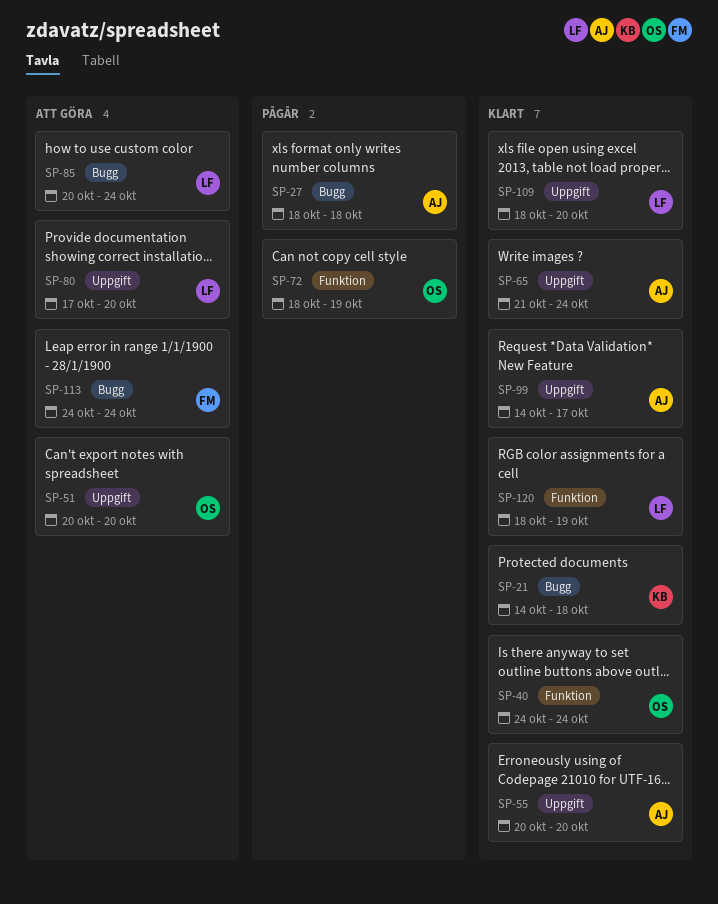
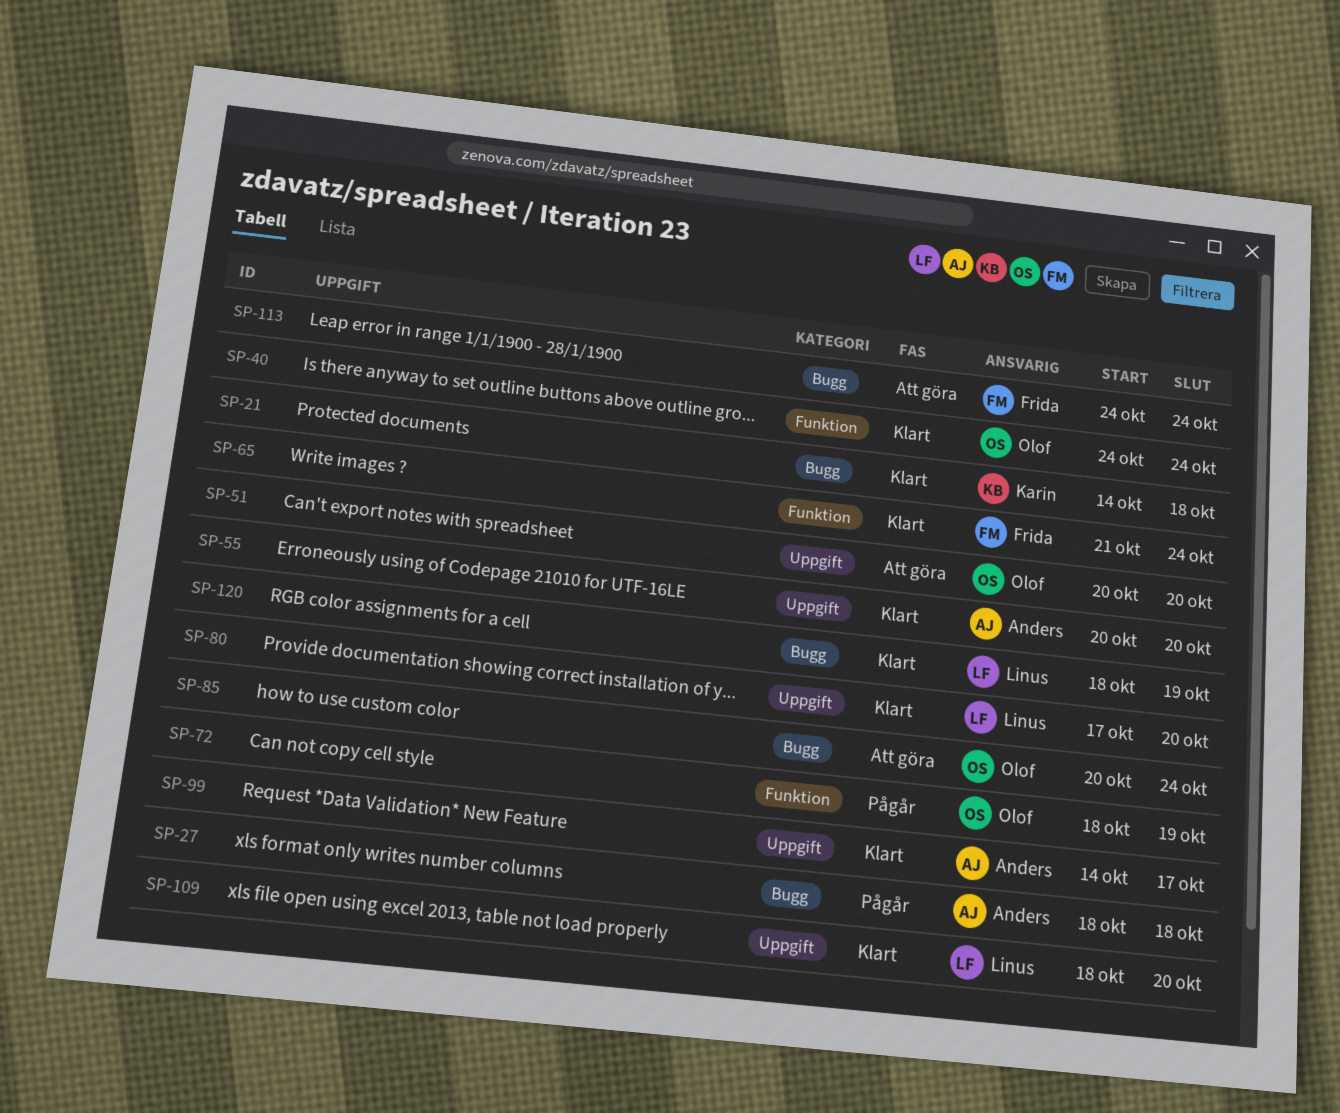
SP-65, owner: Anders -> Frida
SP-65, label: Uppgift -> Funktion
SP-80, status: Att göra -> Klart
SP-85, owner: Linus -> Olof
SP-120, label: Funktion -> Bugg

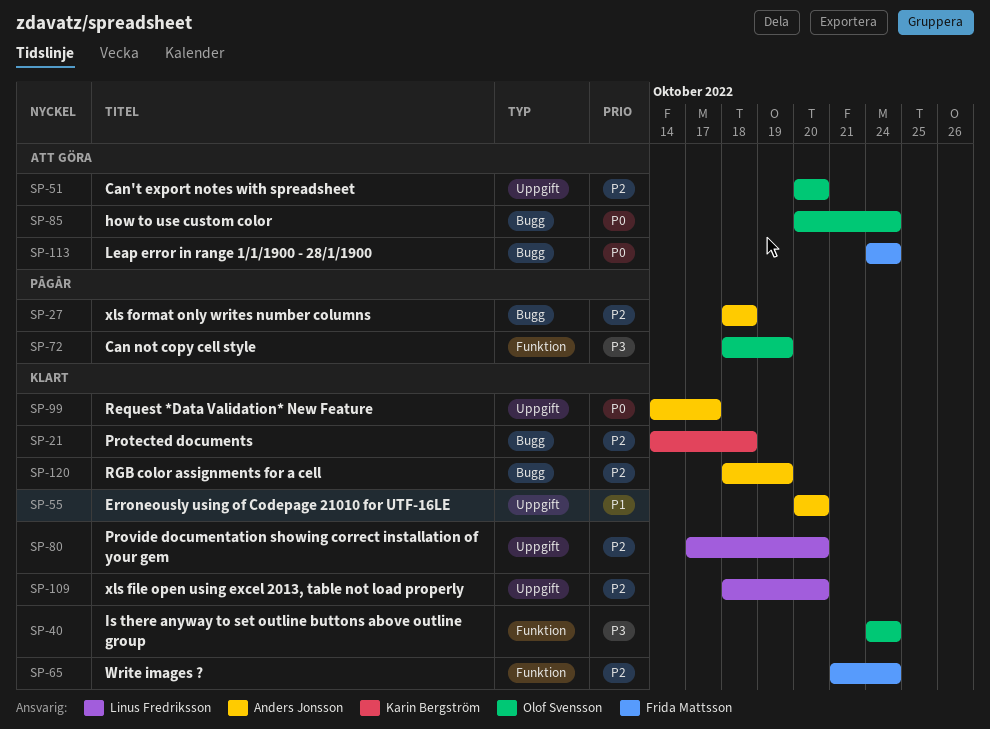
SP-120, owner: Linus Fredriksson -> Anders Jonsson

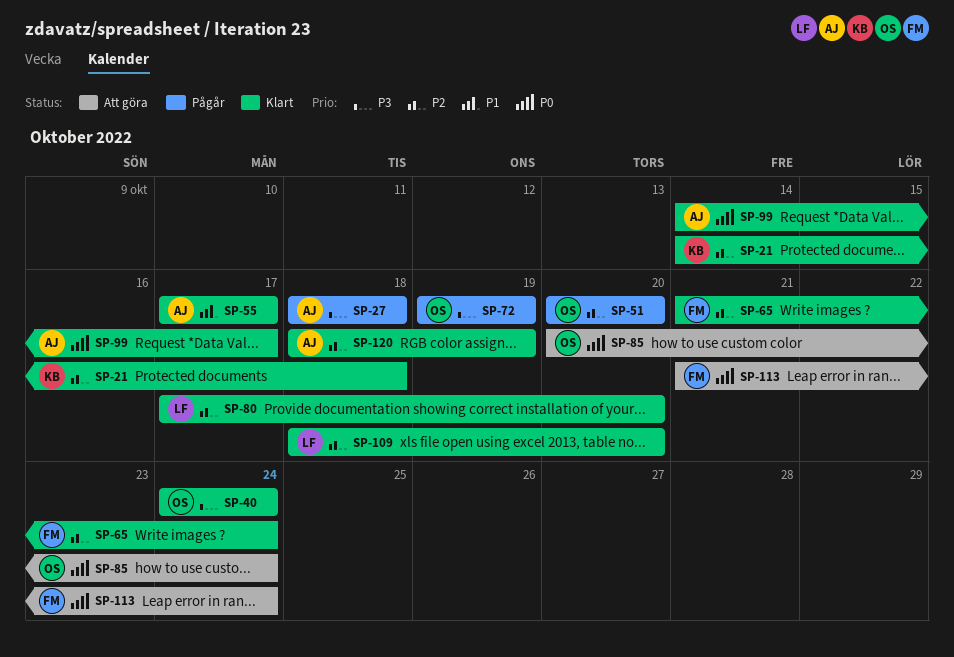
SP-27, priority: P2 -> P3
SP-51, status: Att göra -> Pågår
SP-55, start: Oct 20 -> Oct 17
SP-55, due: Oct 20 -> Oct 17
SP-72, start: Oct 18 -> Oct 19
SP-113, start: Oct 24 -> Oct 21

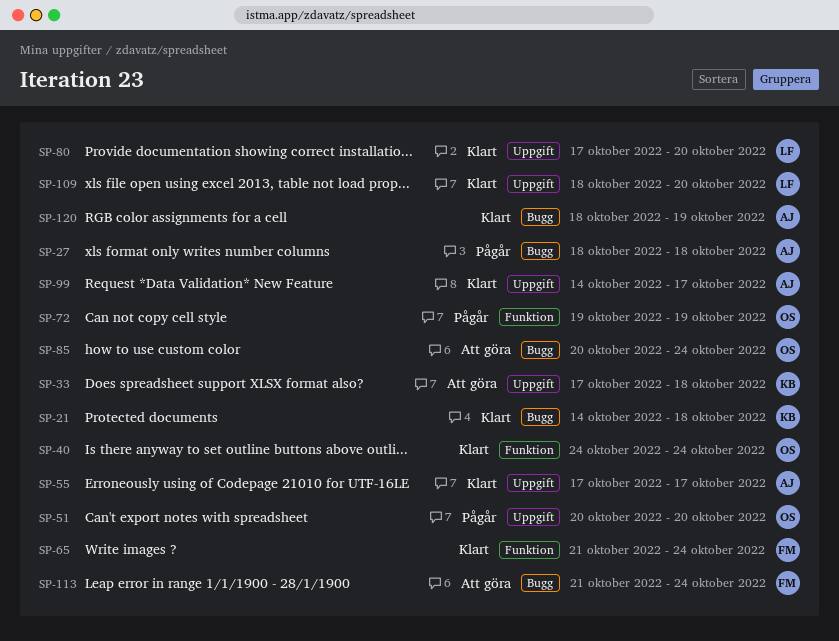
SP-33: none -> present

